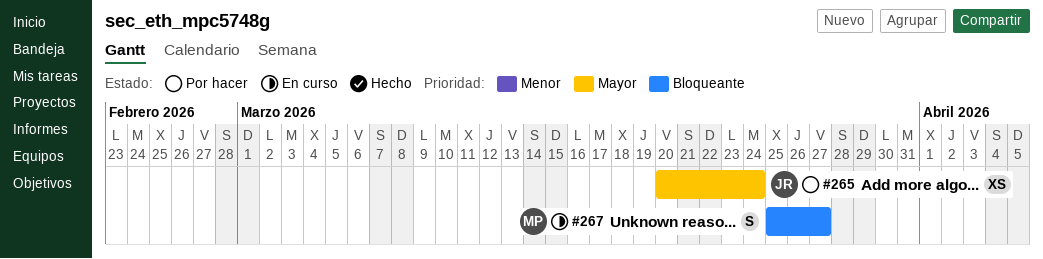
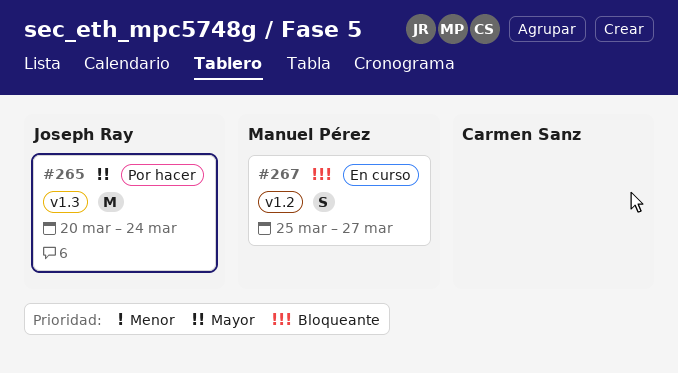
#265, estimate: XS -> M

